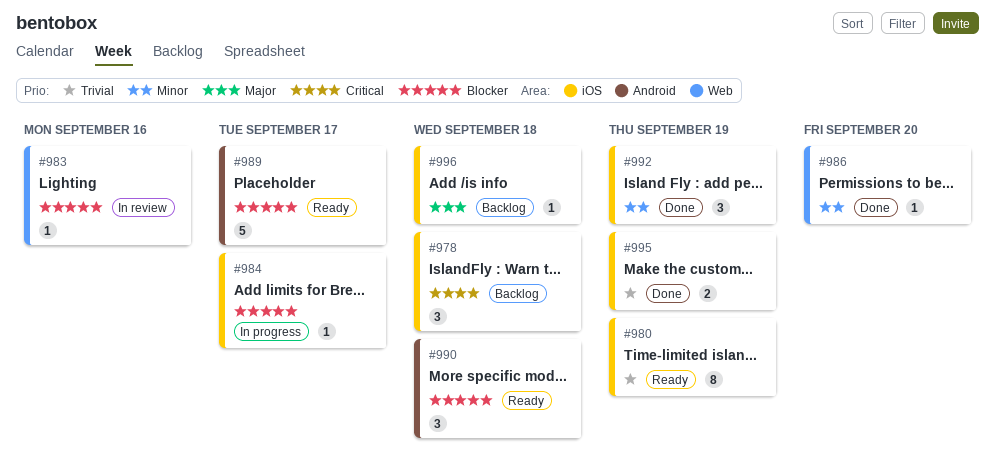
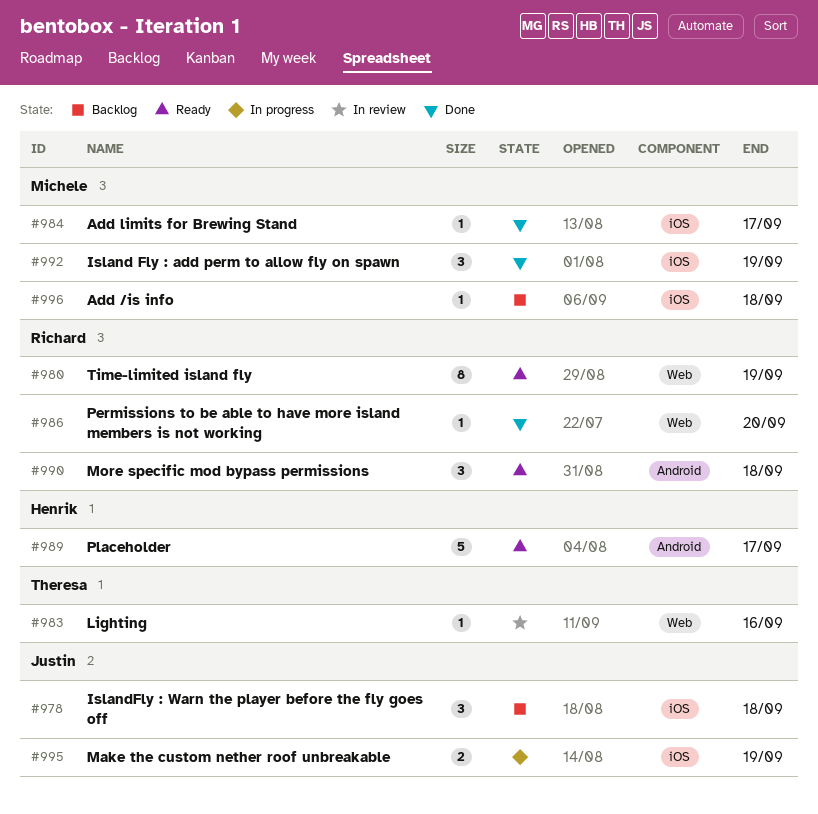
#980, label: iOS -> Web
#984, status: In progress -> Done
#995, status: Done -> In progress

